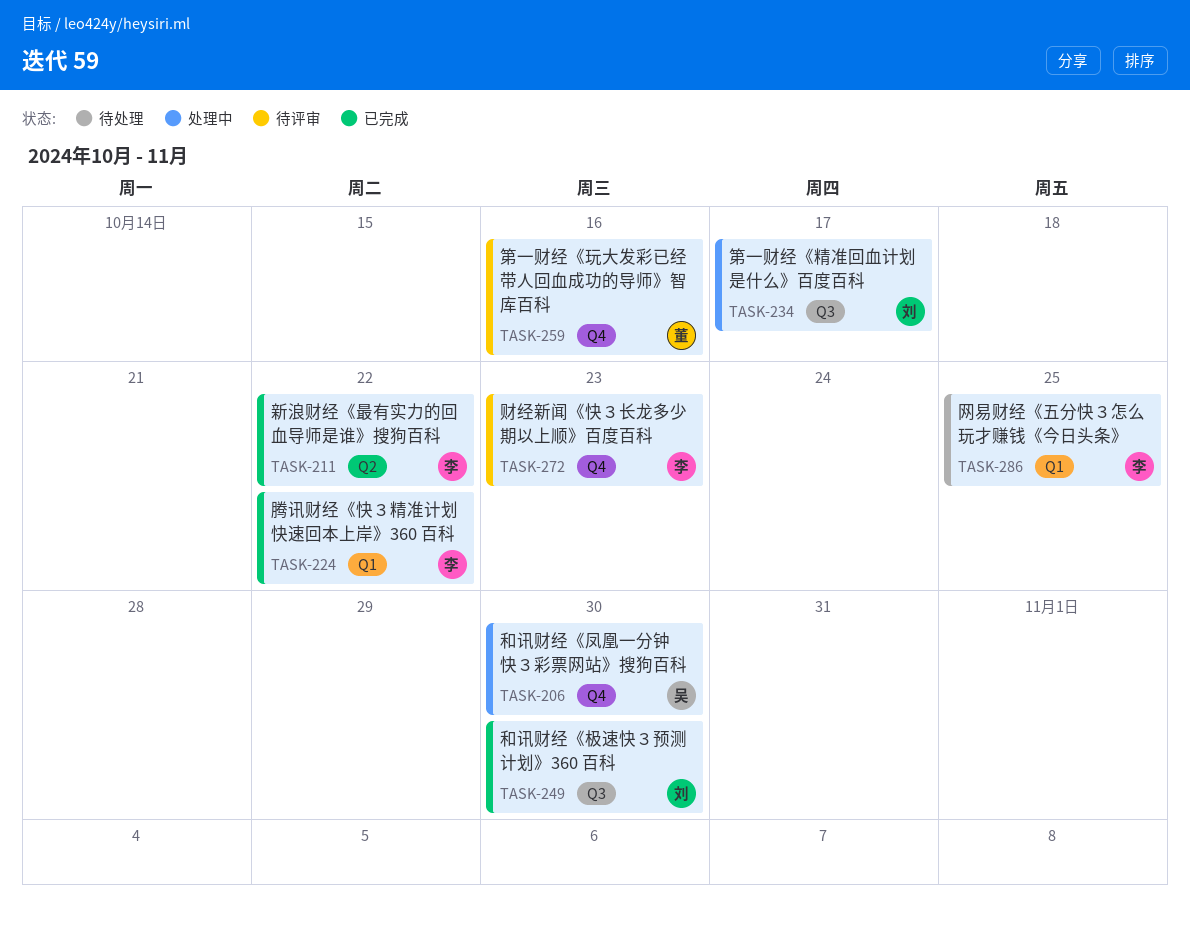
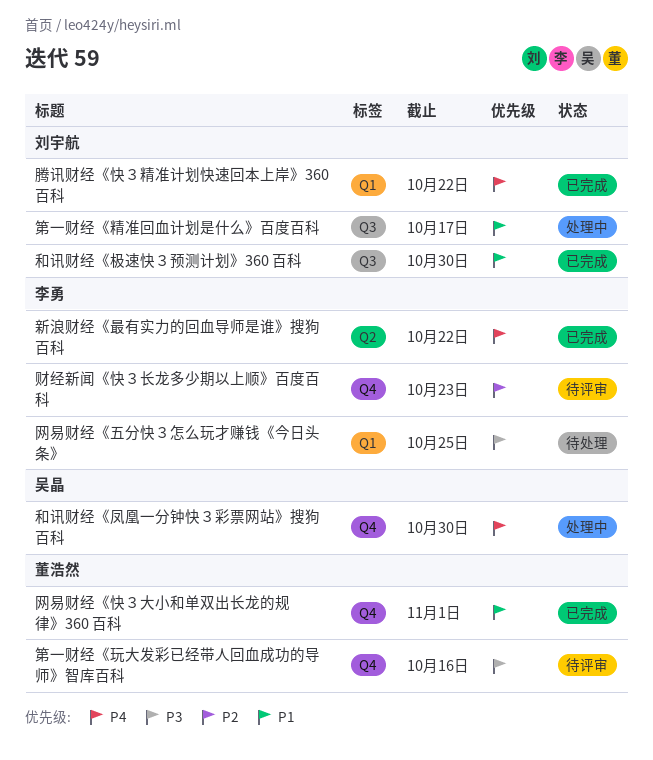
网易财经《快３大小和单双出长龙的规律》360 百科: none -> present
腾讯财经《快３精准计划快速回本上岸》360 百科, owner: 李勇 -> 刘宇航

